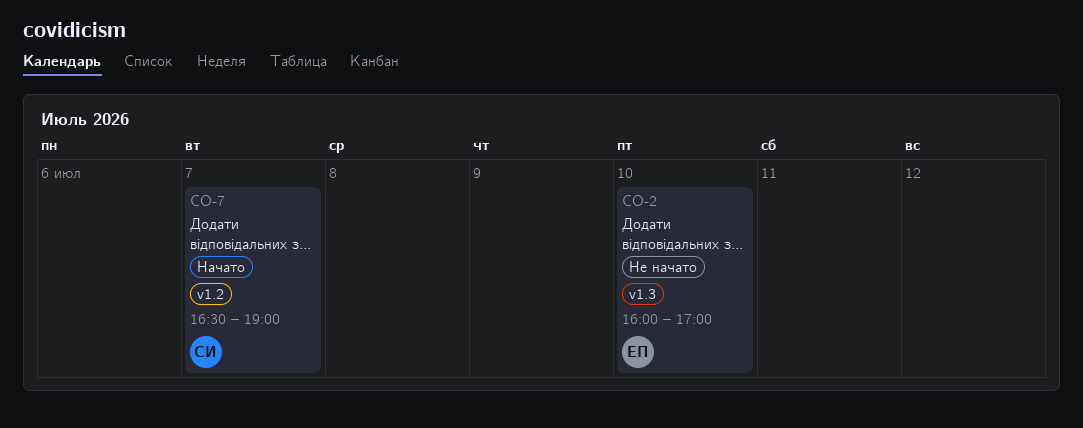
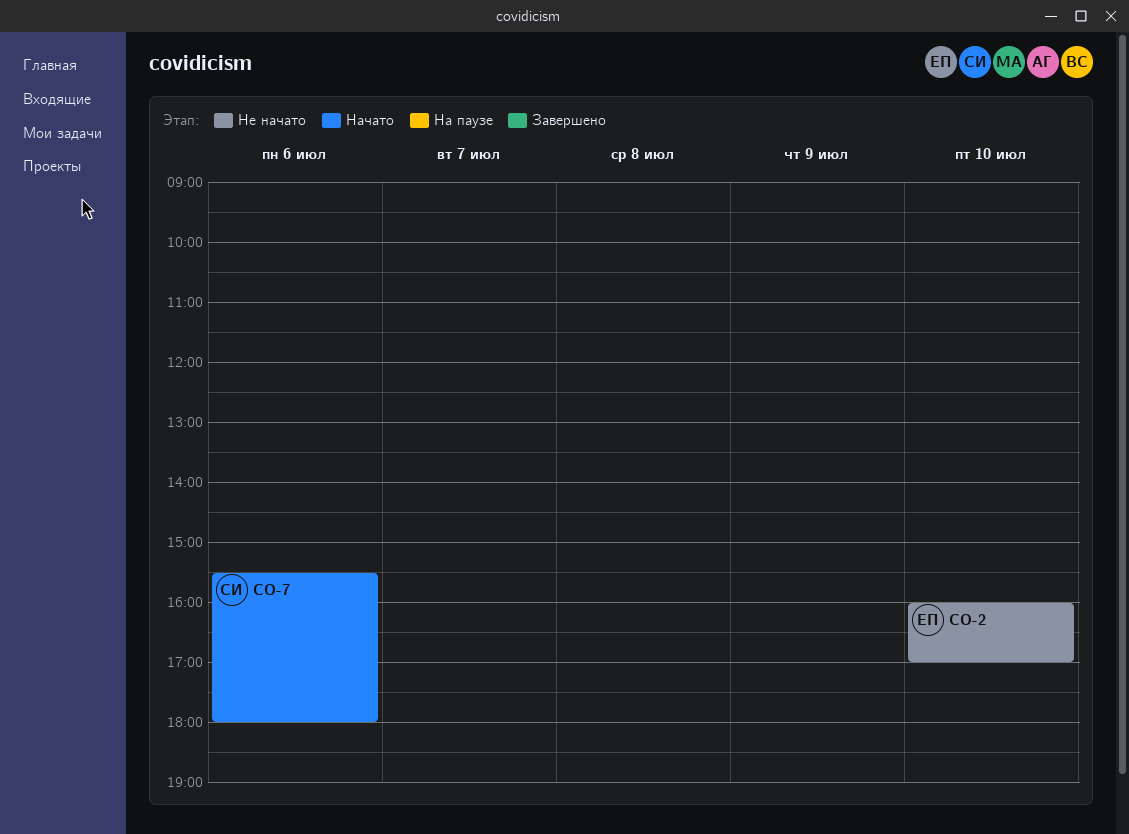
CO-7, day: Jul 7 -> Jul 6
CO-7, begins: 16:30 -> 15:30
CO-7, ends: 19:00 -> 18:00

